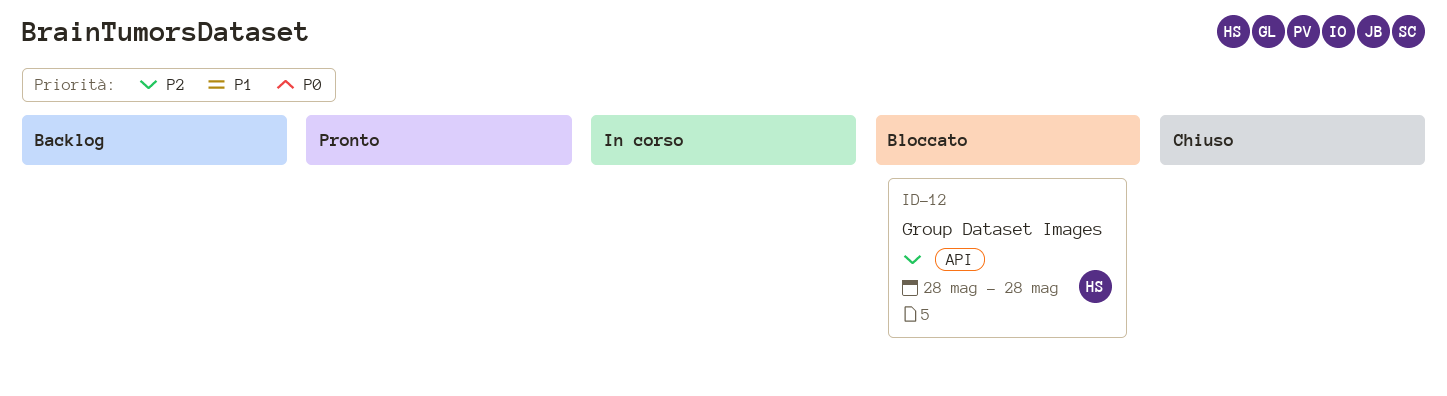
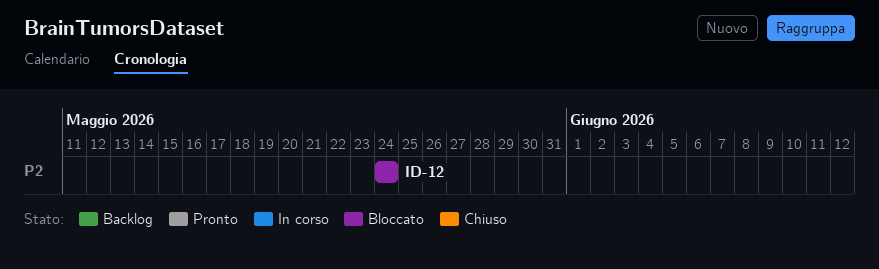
ID-12, start: May 28 -> May 24
ID-12, due: May 28 -> May 24

